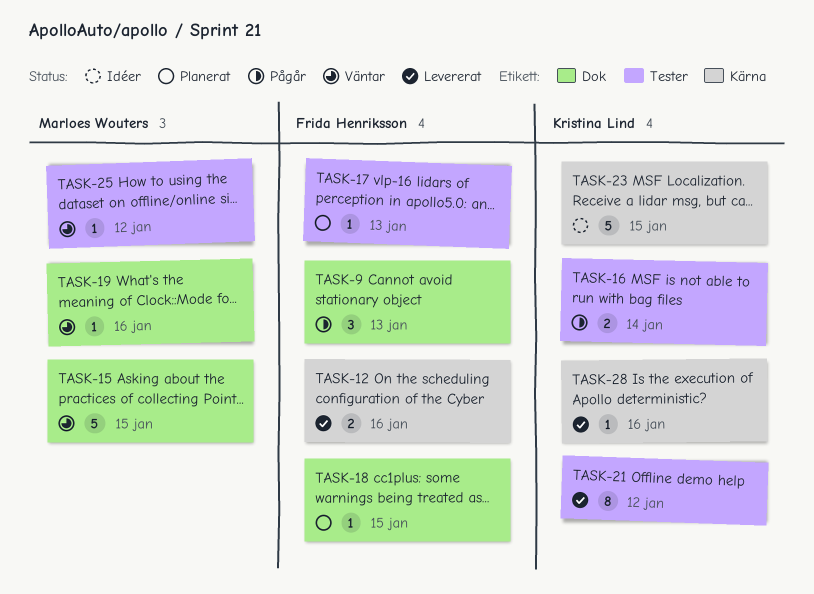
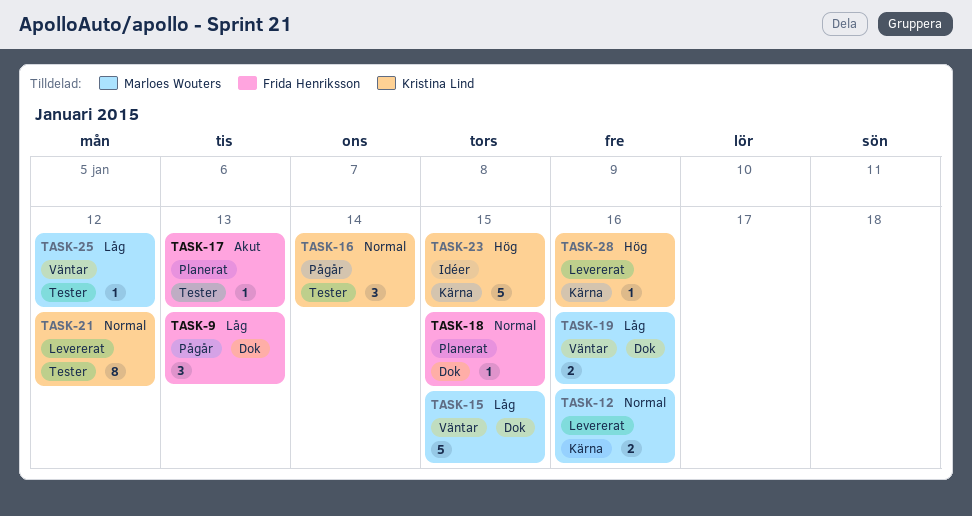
TASK-12, owner: Frida Henriksson -> Marloes Wouters
TASK-16, estimate: 2 -> 3
TASK-19, estimate: 1 -> 2

